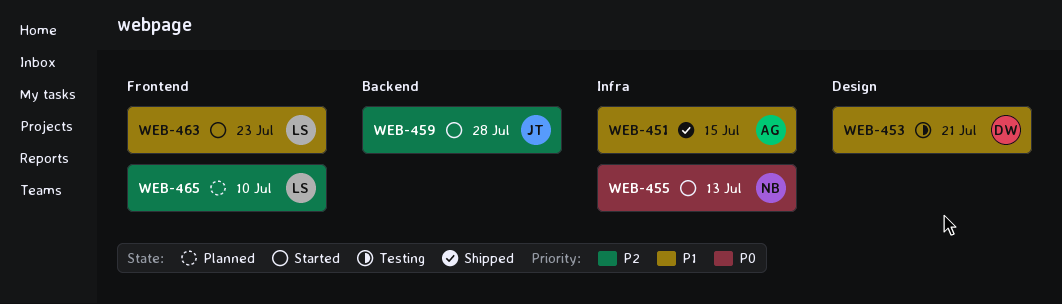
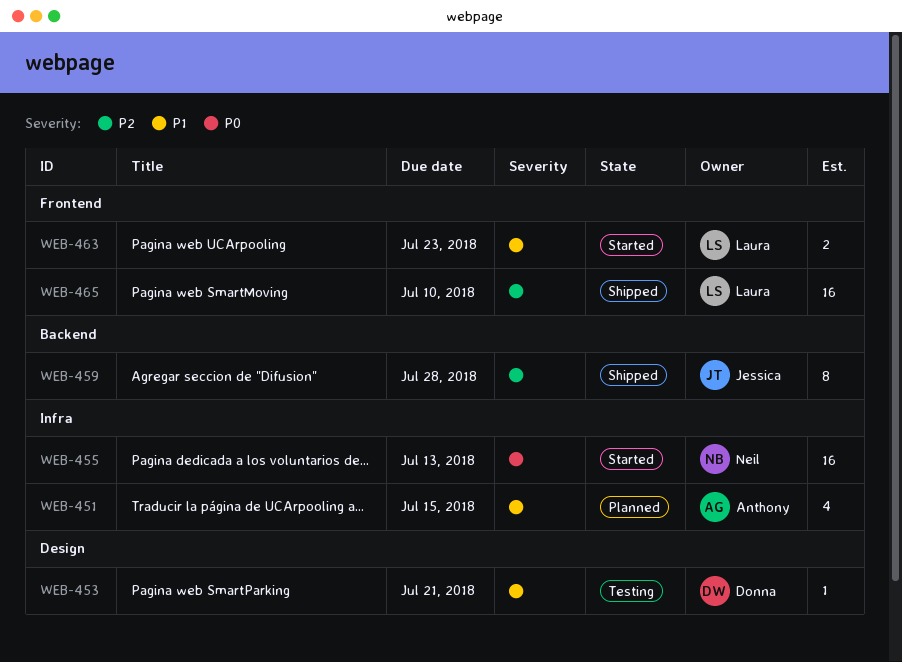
WEB-451, status: Shipped -> Planned
WEB-459, status: Started -> Shipped
WEB-465, status: Planned -> Shipped

